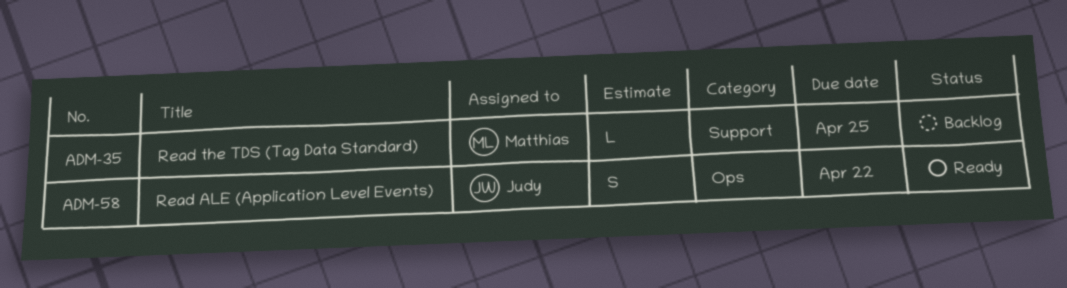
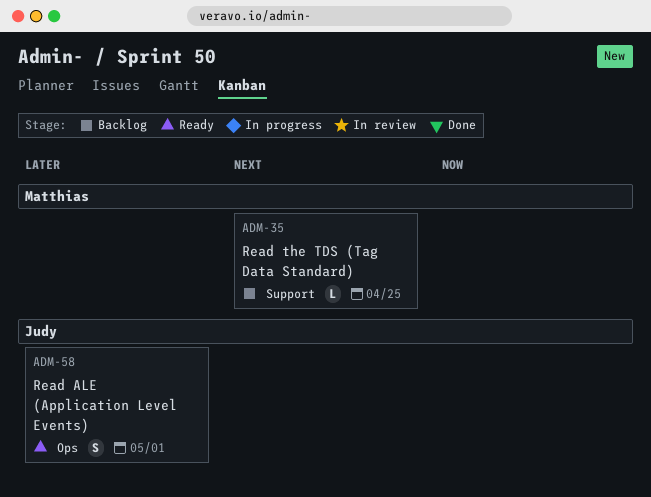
ADM-58, due: Apr 22 -> May 1

